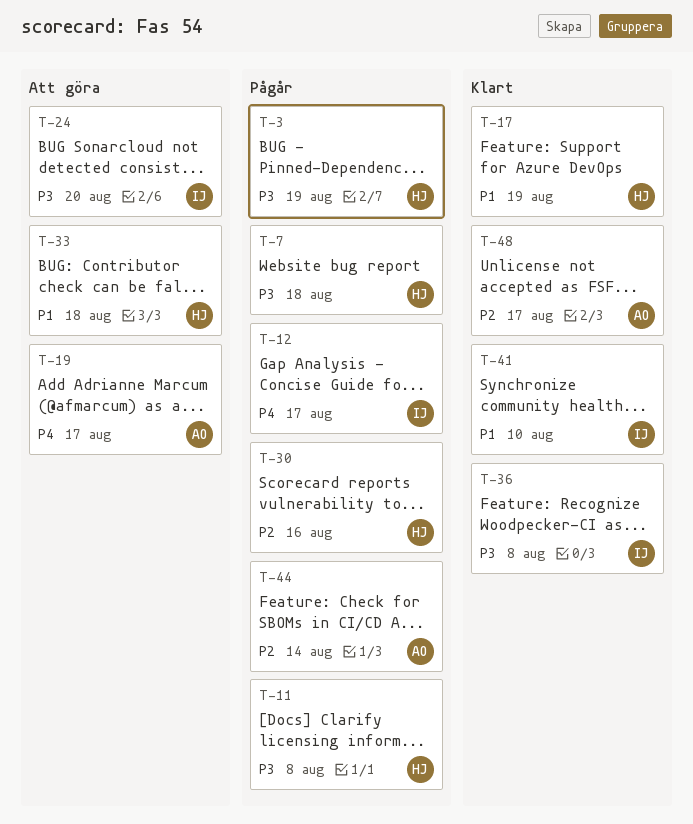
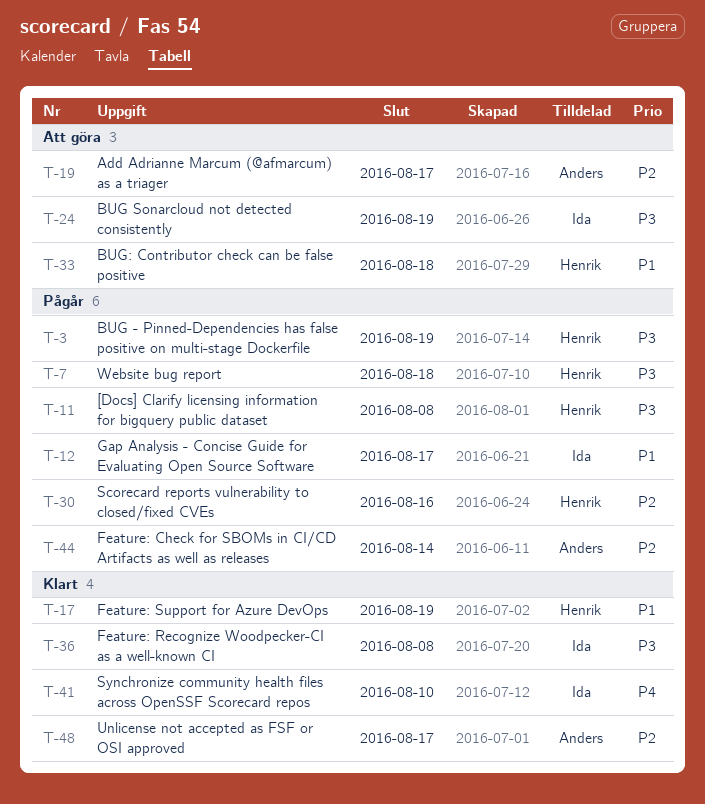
T-12, priority: P4 -> P1
T-19, priority: P4 -> P2
T-24, due: Aug 20 -> Aug 19
T-41, priority: P1 -> P4

